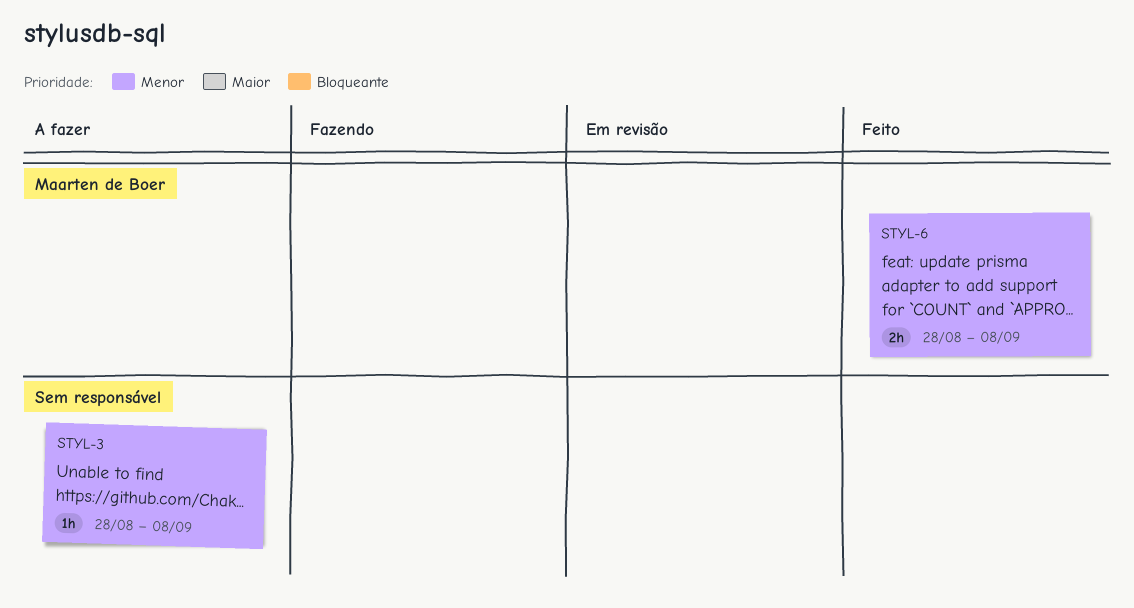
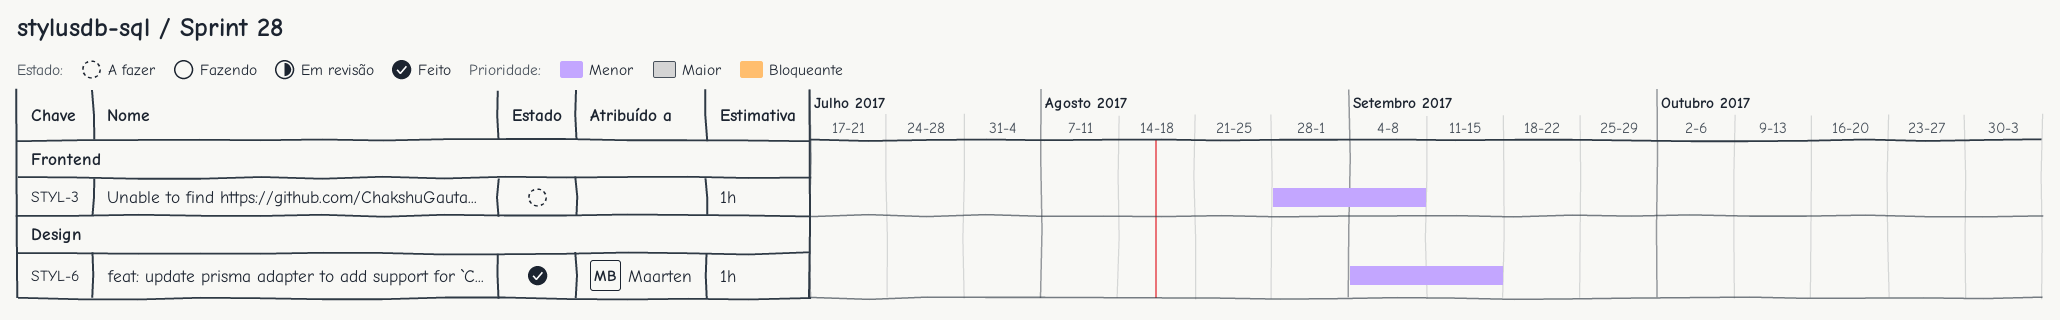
STYL-6, estimate: 2h -> 1h
STYL-6, start: Aug 28 -> Sep 4
STYL-6, due: Sep 8 -> Sep 15

